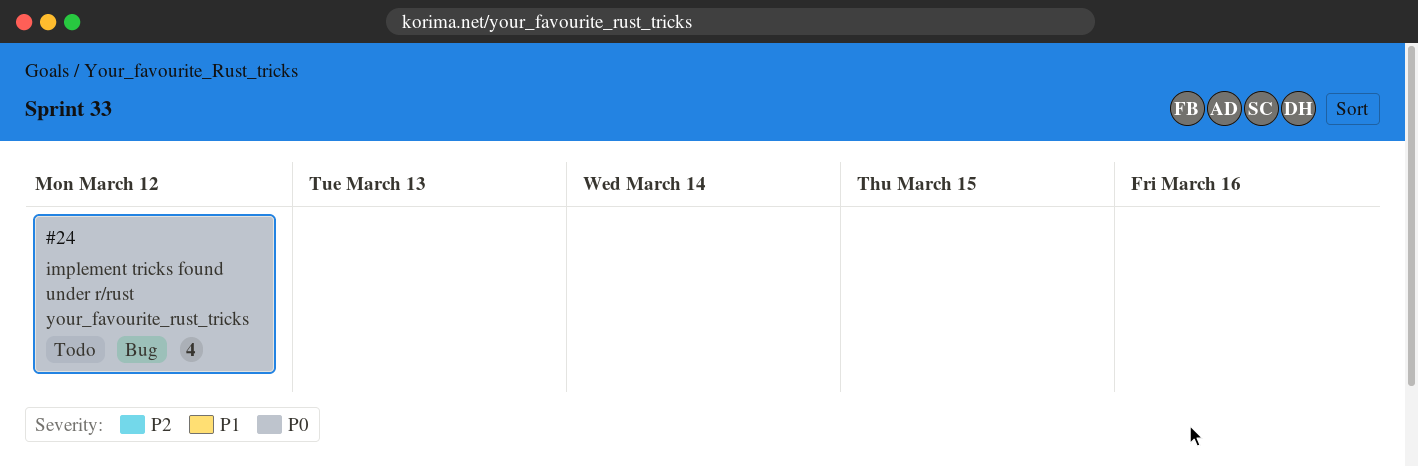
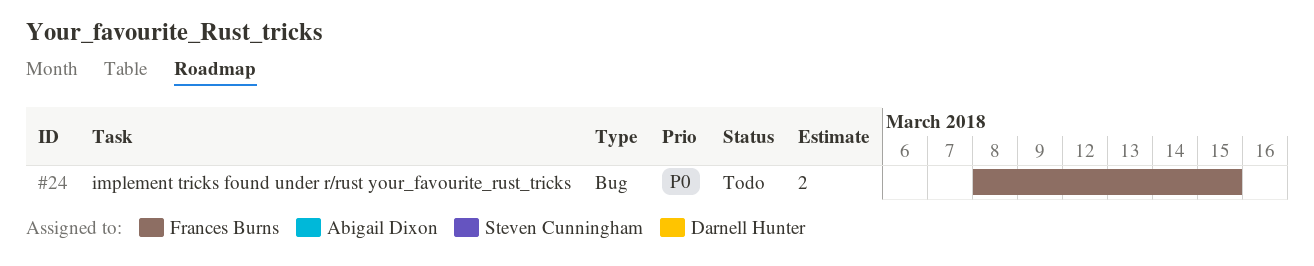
#24, estimate: 4 -> 2
#24, due: Mar 12 -> Mar 15

